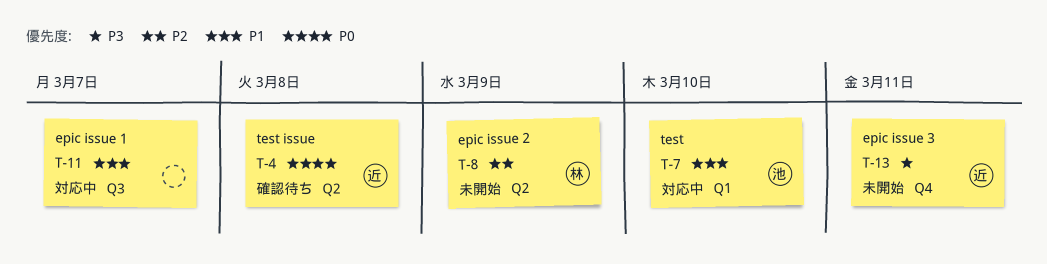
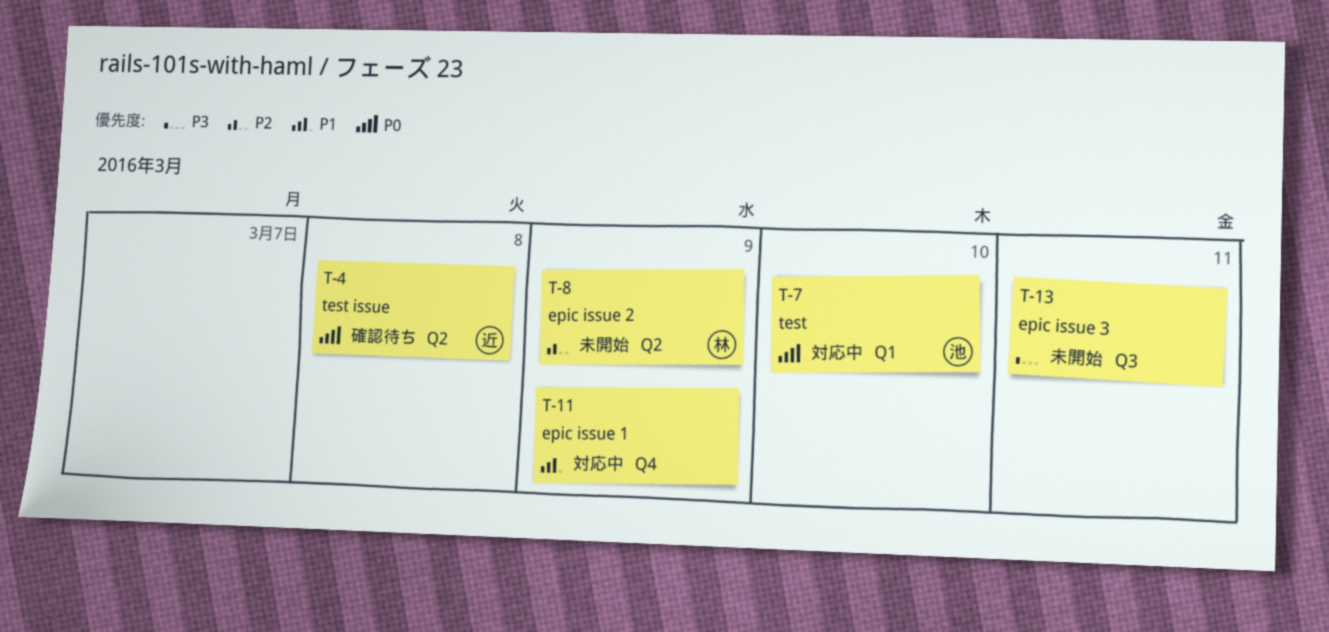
T-7, priority: P1 -> P0
T-11, label: Q3 -> Q4
T-11, due: Mar 7 -> Mar 9
T-13, owner: 近 -> none
T-13, label: Q4 -> Q3

